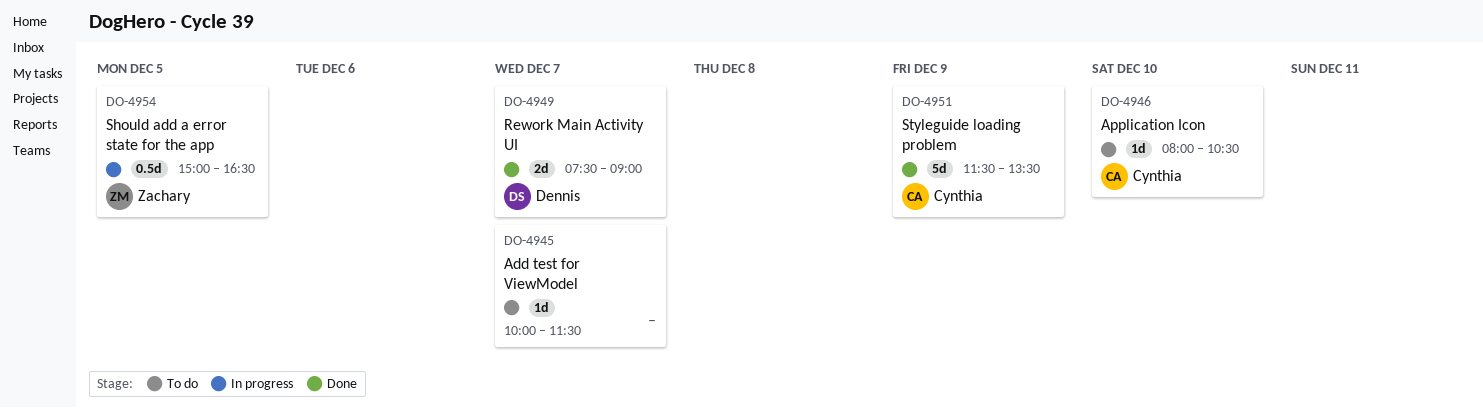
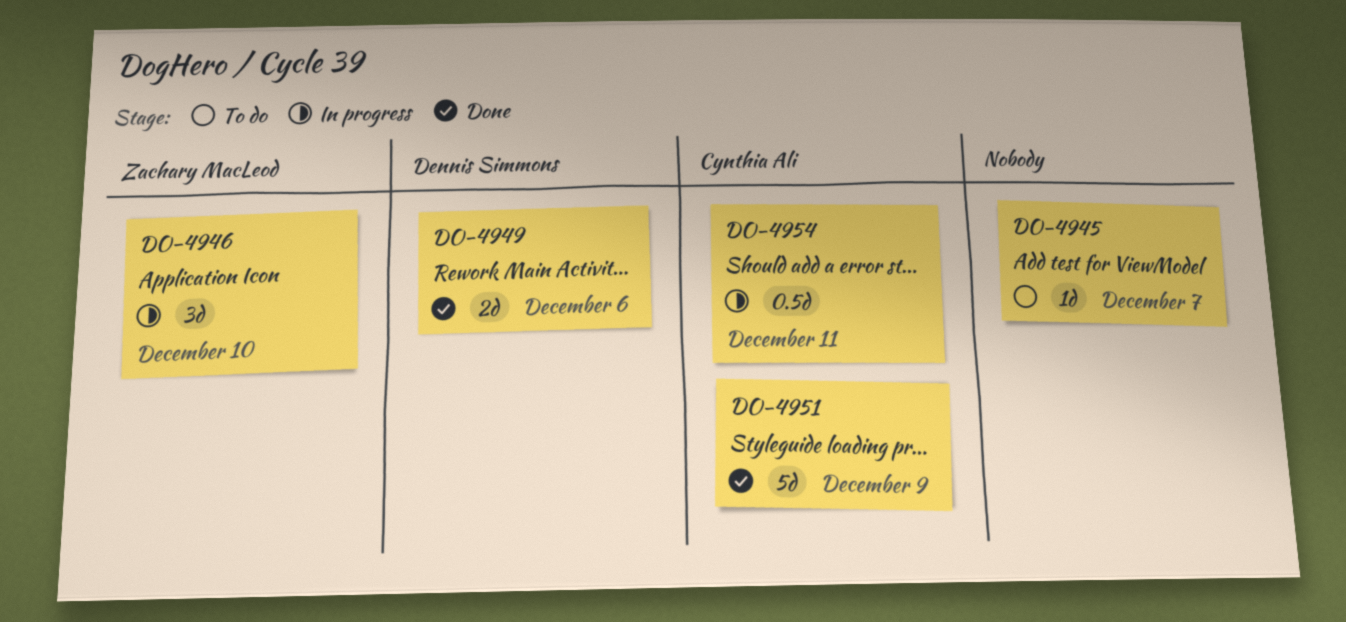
DO-4946, status: To do -> In progress
DO-4946, owner: Cynthia Ali -> Zachary MacLeod
DO-4946, estimate: 1d -> 3d
DO-4949, day: Dec 7 -> Dec 6
DO-4954, owner: Zachary MacLeod -> Cynthia Ali
DO-4954, day: Dec 5 -> Dec 11

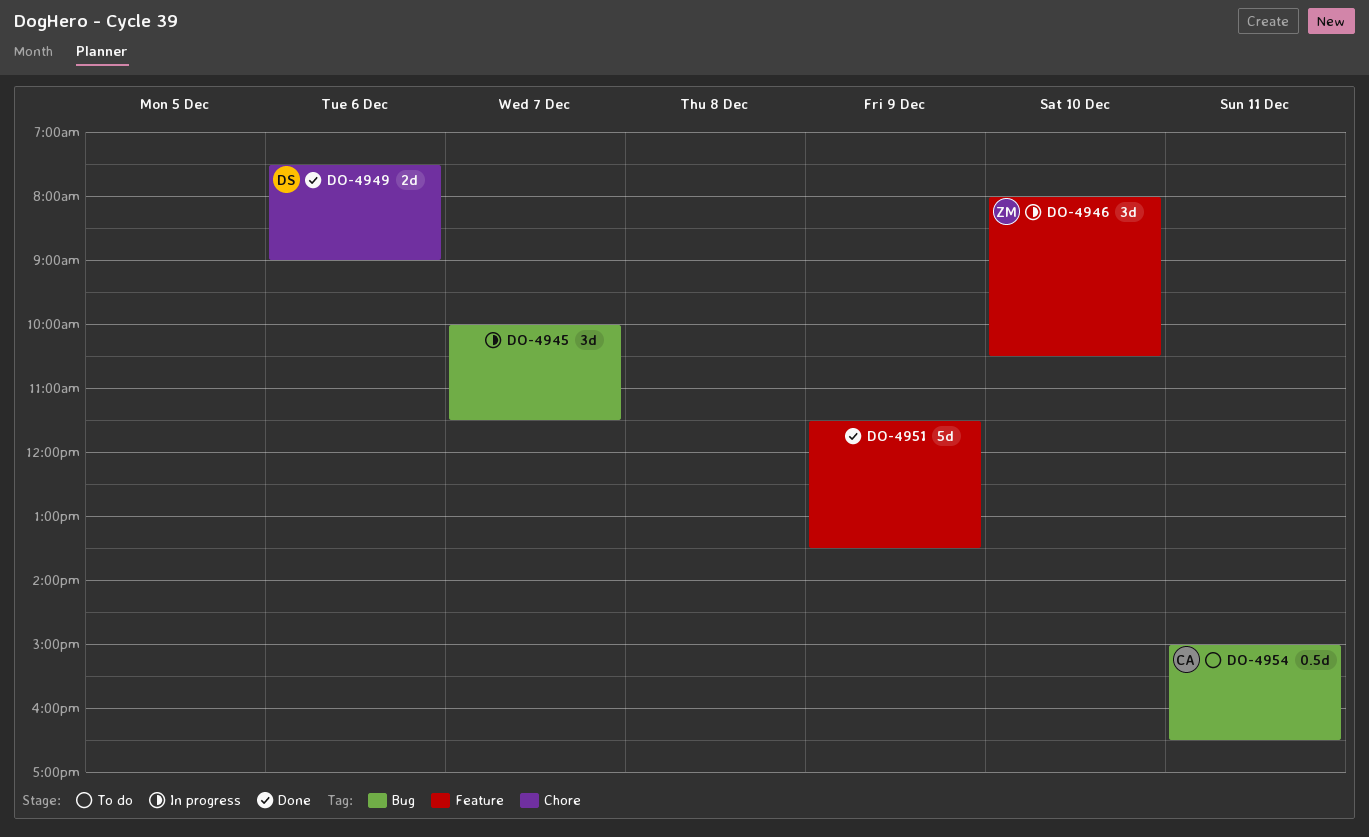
DO-4945, status: To do -> In progress
DO-4945, estimate: 1d -> 3d
DO-4951, owner: Cynthia Ali -> none
DO-4954, status: In progress -> To do

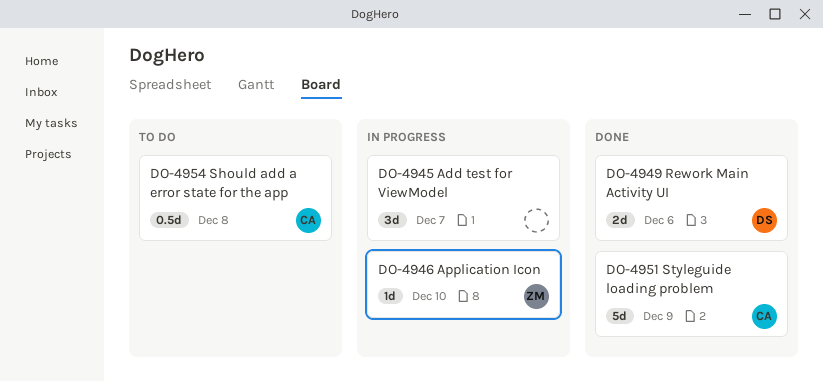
DO-4946, estimate: 3d -> 1d
DO-4951, owner: none -> CA
DO-4954, day: Dec 11 -> Dec 8

